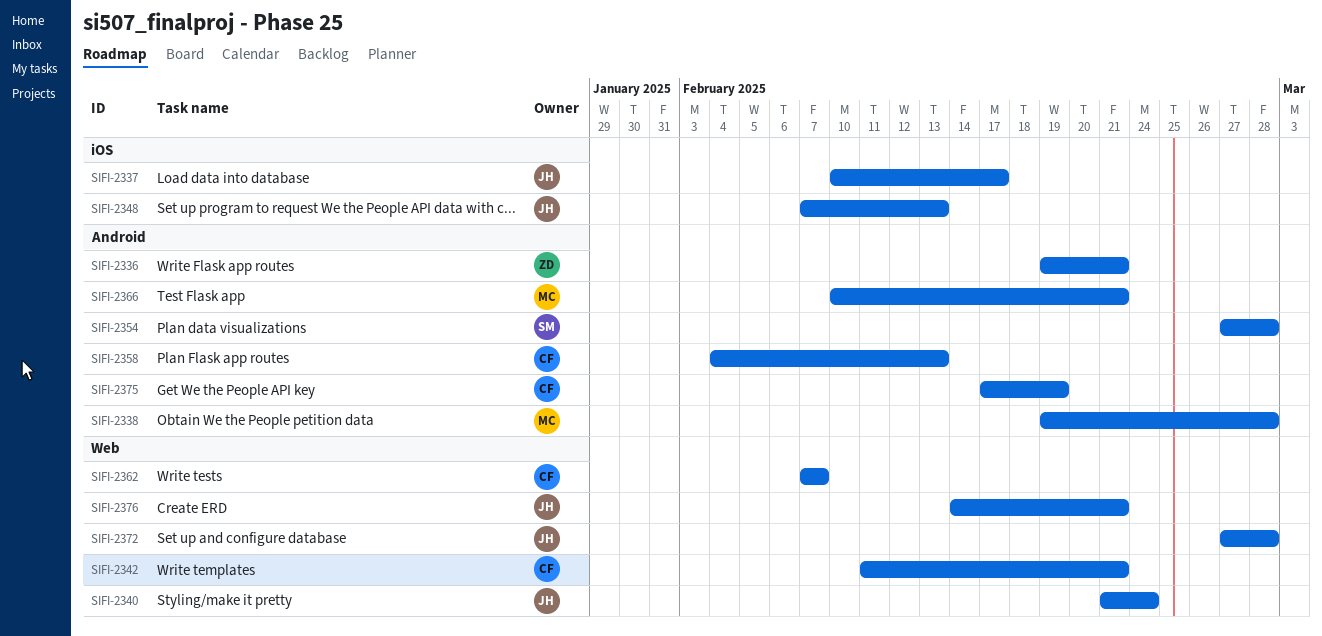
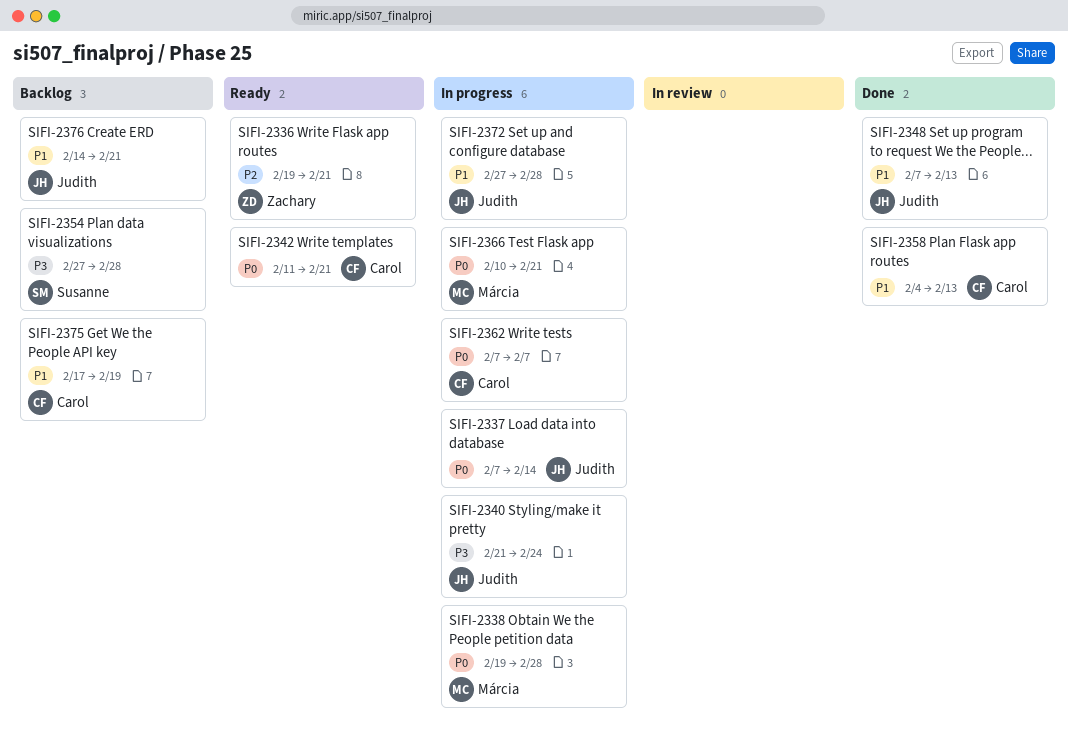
SIFI-2337, start: Feb 10 -> Feb 7
SIFI-2337, due: Feb 17 -> Feb 14

